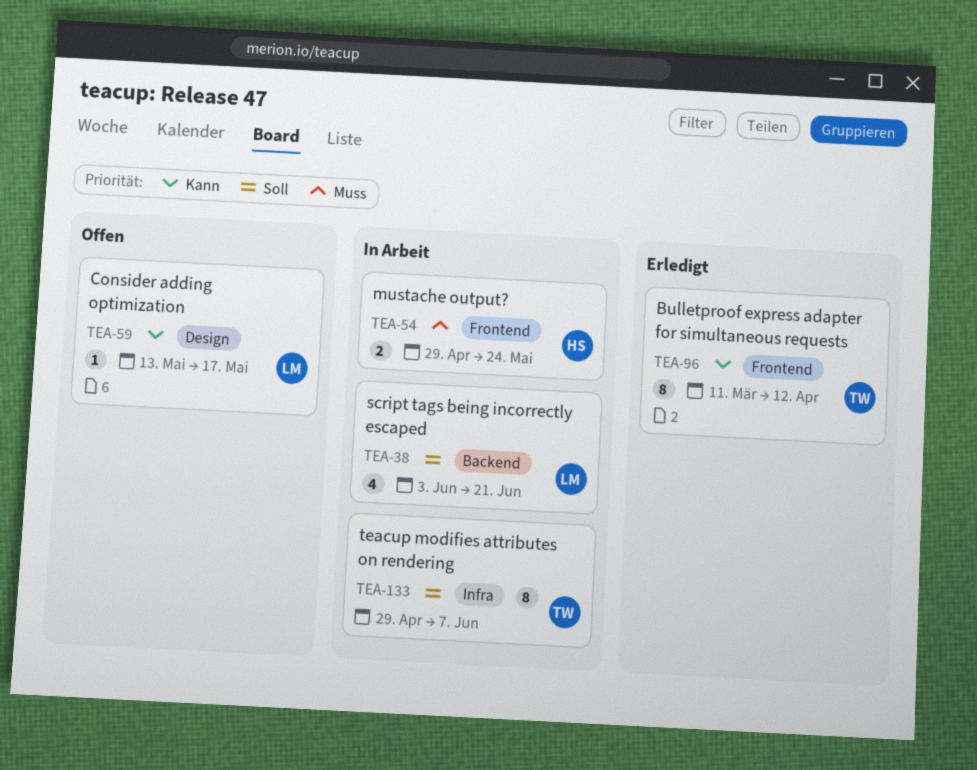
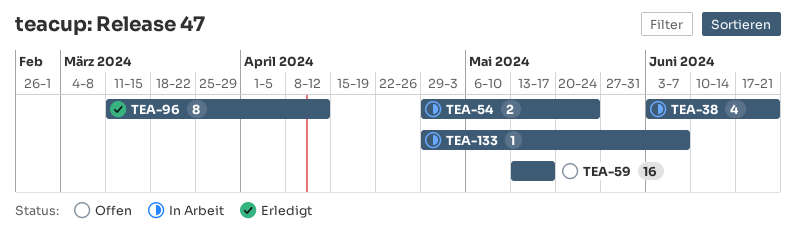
TEA-59, estimate: 1 -> 16
TEA-133, estimate: 8 -> 1

